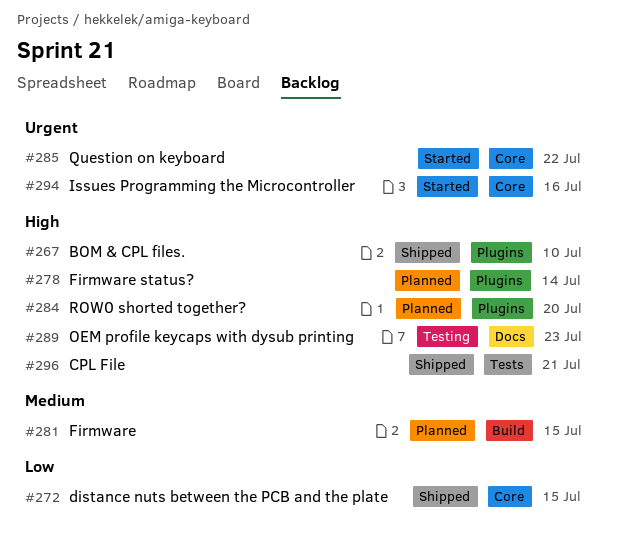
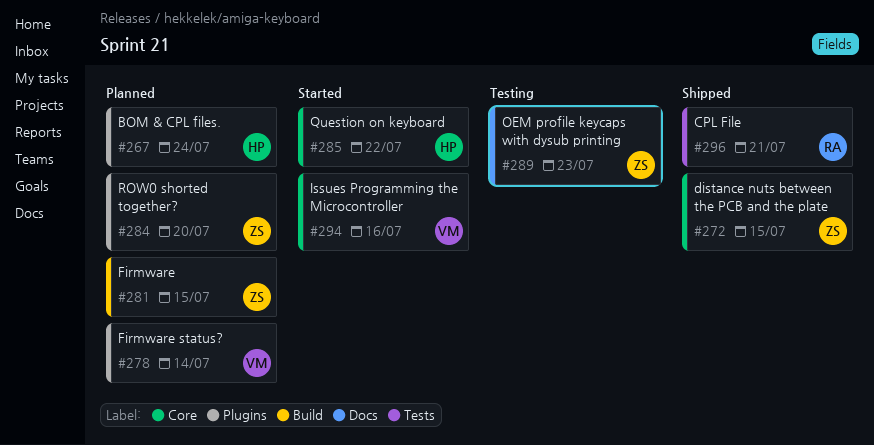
#267, status: Shipped -> Planned
#267, due: Jul 10 -> Jul 24

